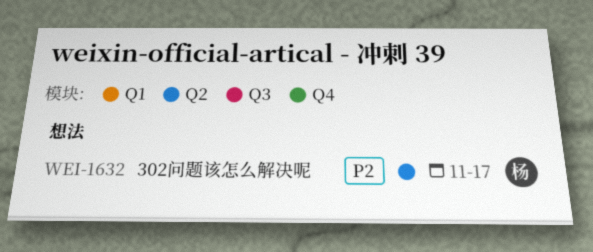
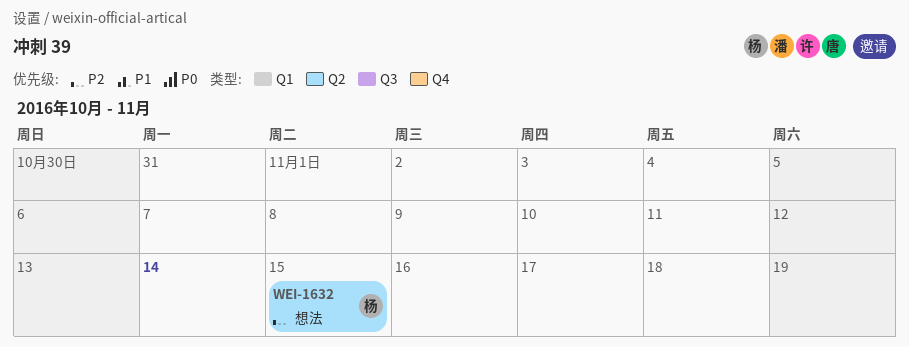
WEI-1632, due: Nov 17 -> Nov 15

